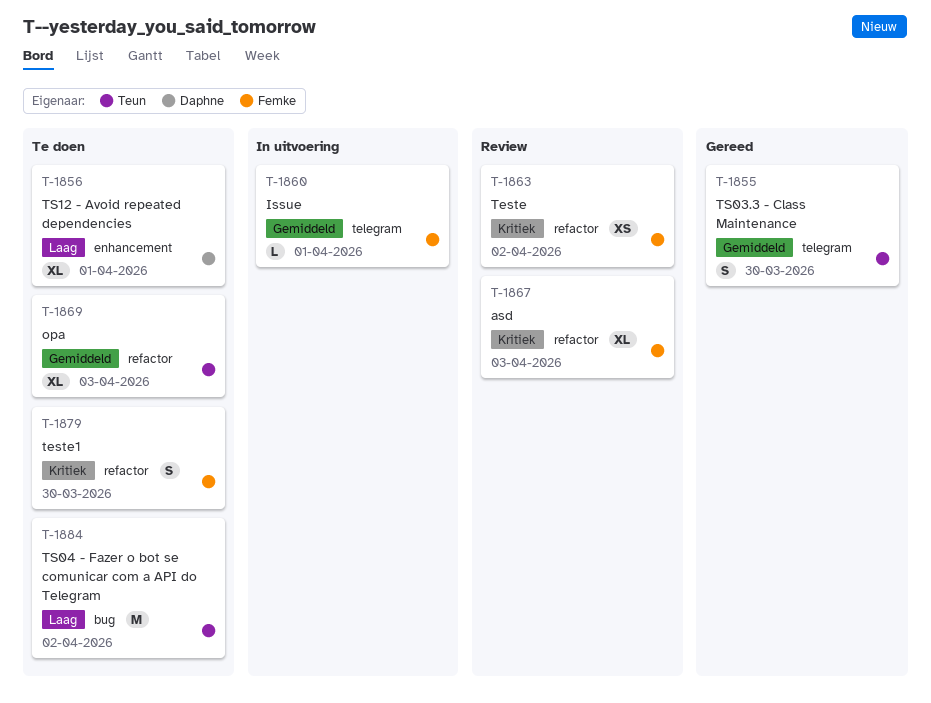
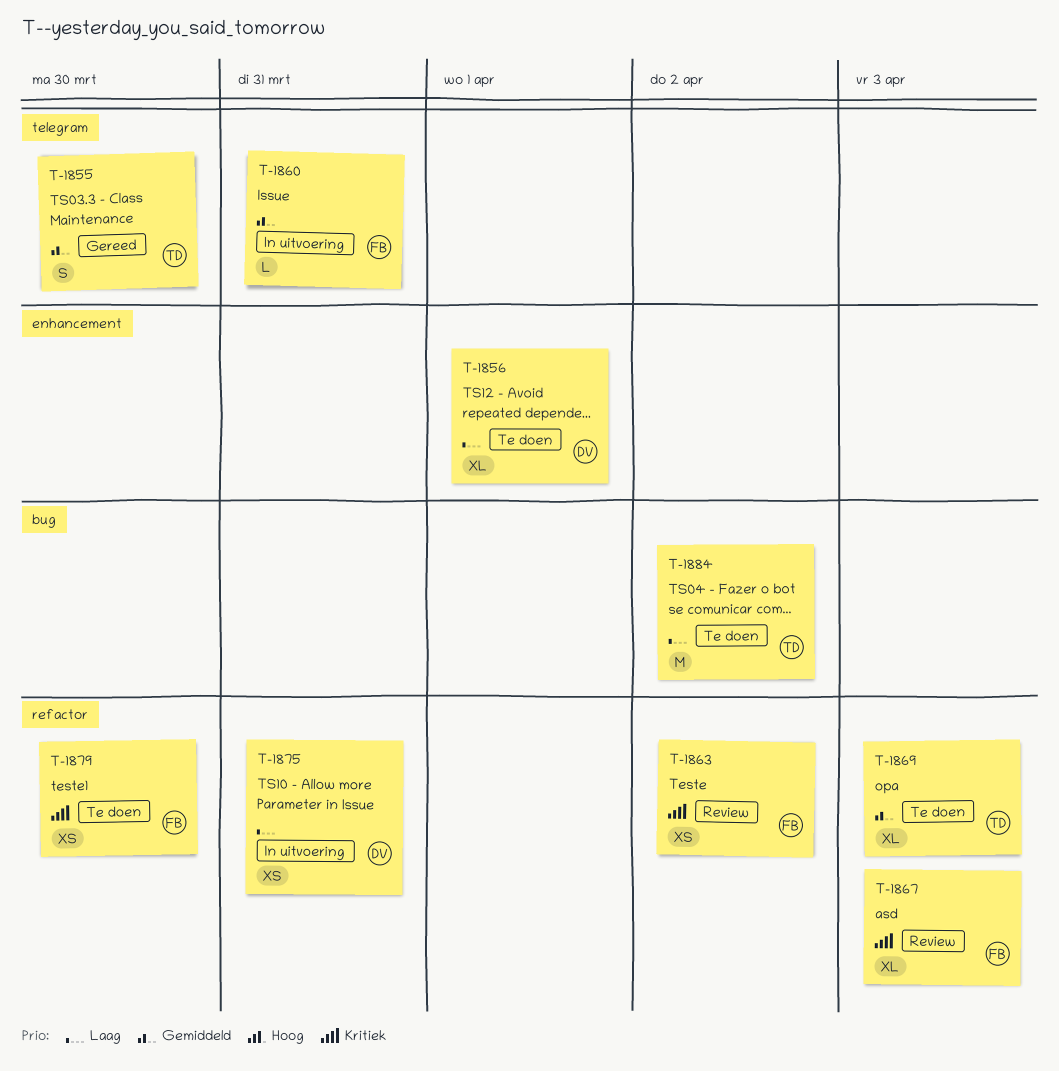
T-1860, due: Apr 1 -> Mar 31
T-1875: none -> present
T-1879, estimate: S -> XS

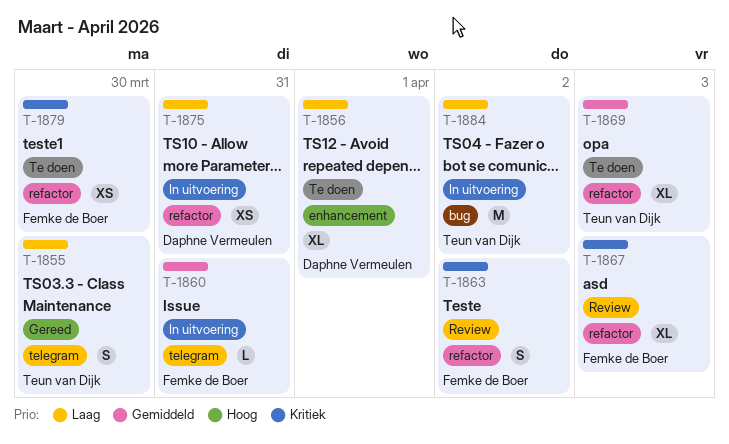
T-1855, priority: Gemiddeld -> Laag
T-1863, estimate: XS -> S
T-1884, status: Te doen -> In uitvoering

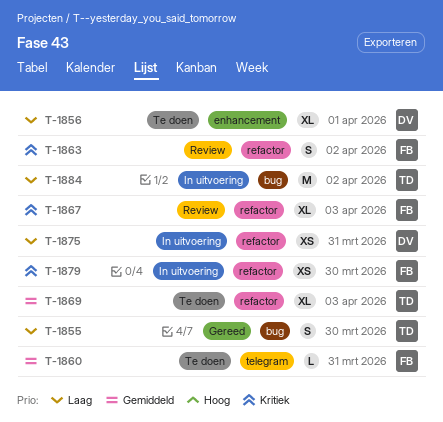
T-1855, label: telegram -> bug
T-1860, status: In uitvoering -> Te doen
T-1879, status: Te doen -> In uitvoering

